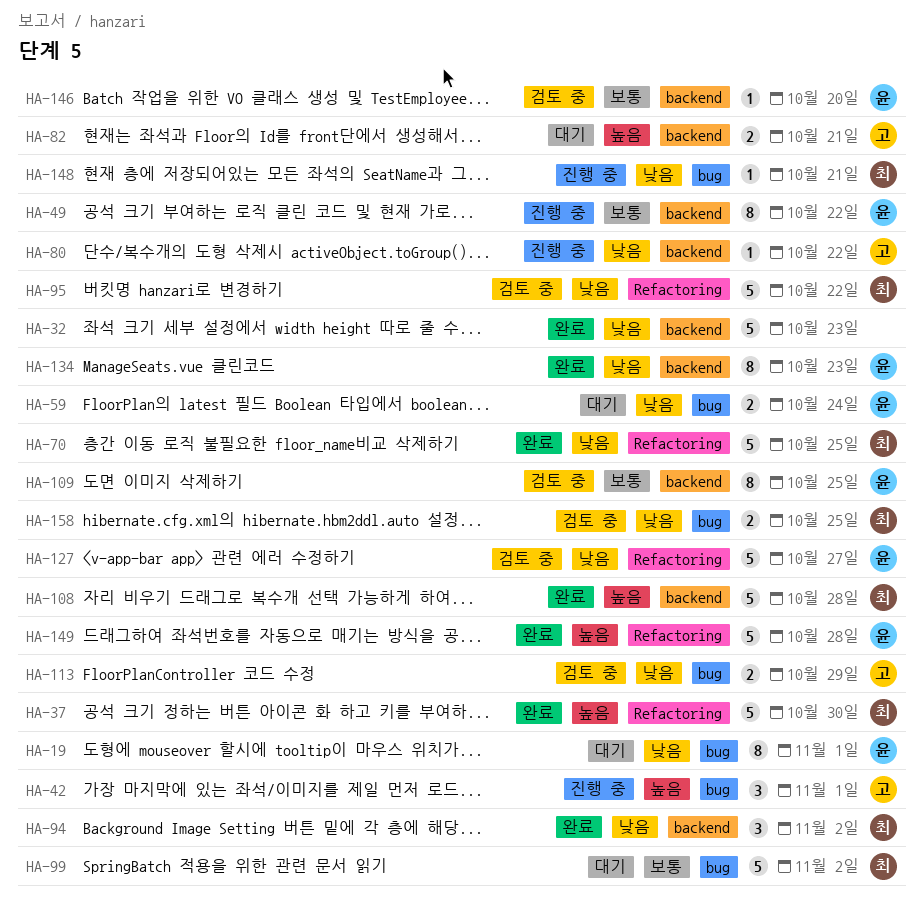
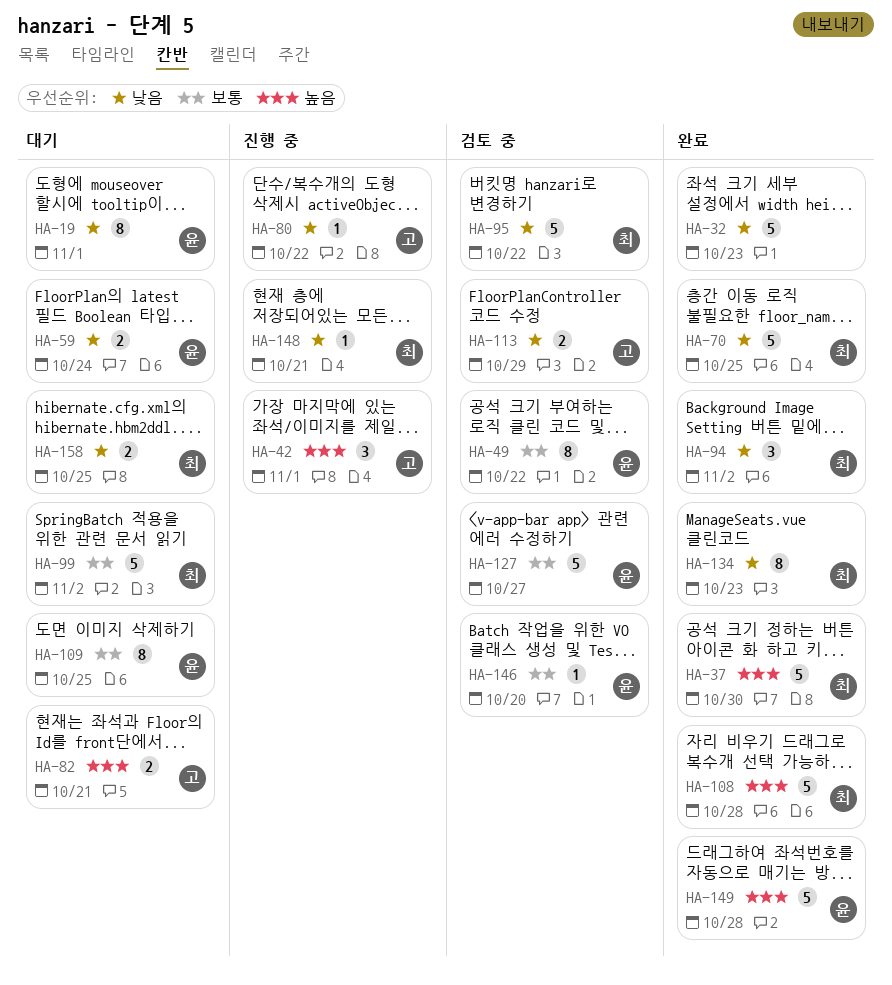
HA-49, status: 진행 중 -> 검토 중
HA-109, status: 검토 중 -> 대기
HA-127, priority: 낮음 -> 보통
HA-134, owner: 윤 -> 최
HA-158, status: 검토 중 -> 대기

